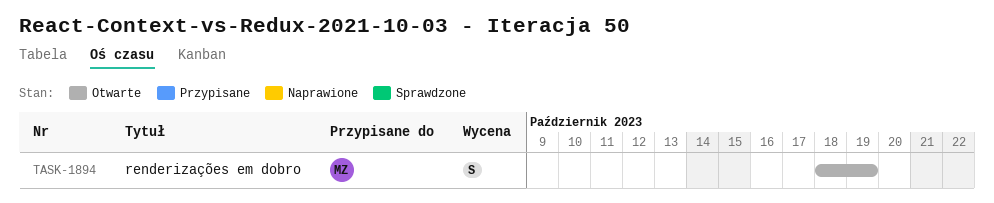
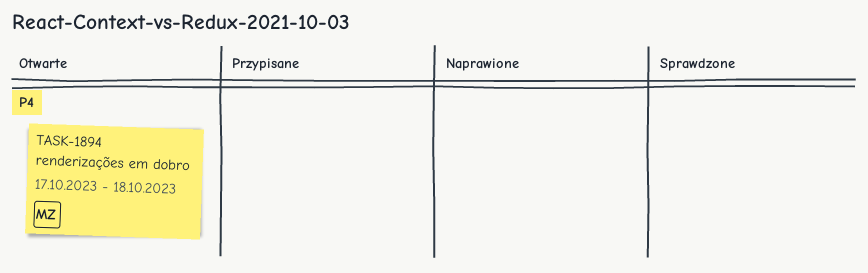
TASK-1894, start: Oct 18 -> Oct 17
TASK-1894, due: Oct 19 -> Oct 18

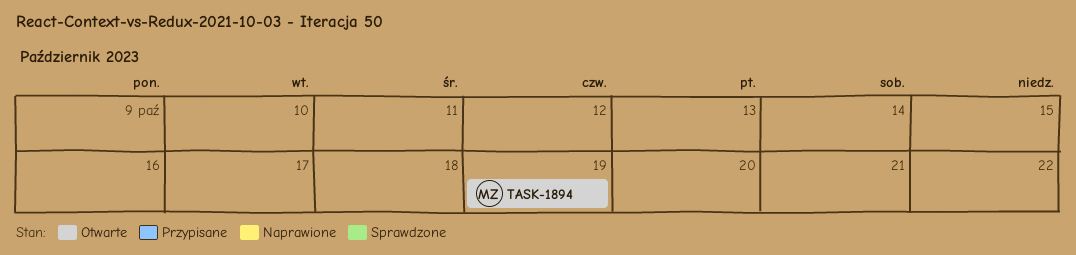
TASK-1894, start: Oct 17 -> Oct 19
TASK-1894, due: Oct 18 -> Oct 19

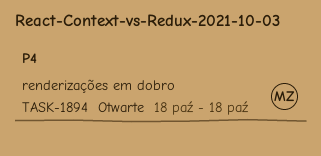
TASK-1894, start: Oct 19 -> Oct 18
TASK-1894, due: Oct 19 -> Oct 18

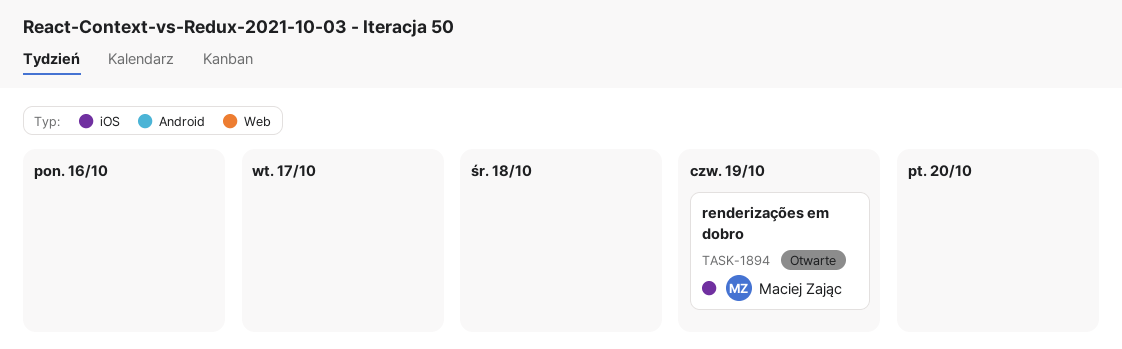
TASK-1894, due: Oct 18 -> Oct 19

